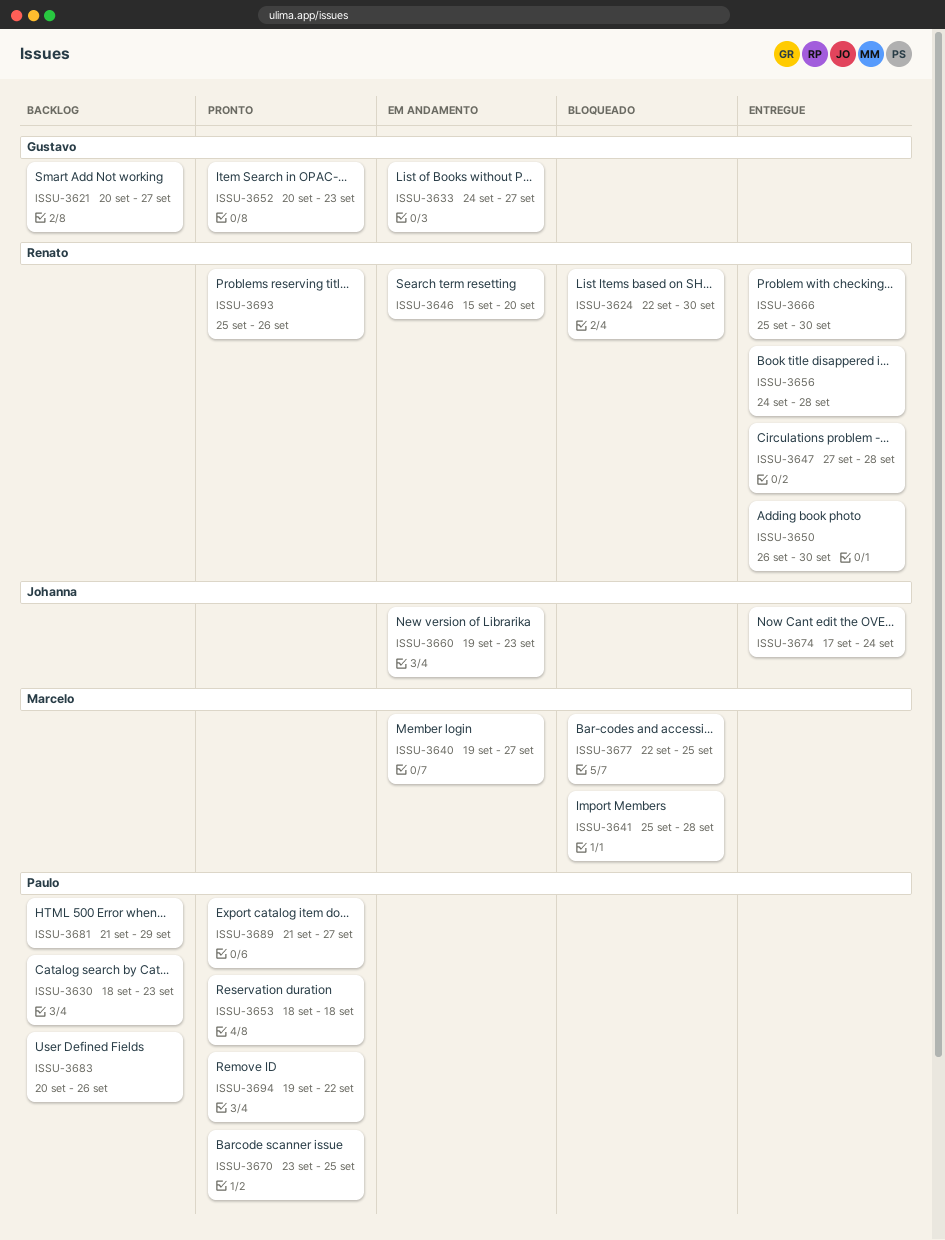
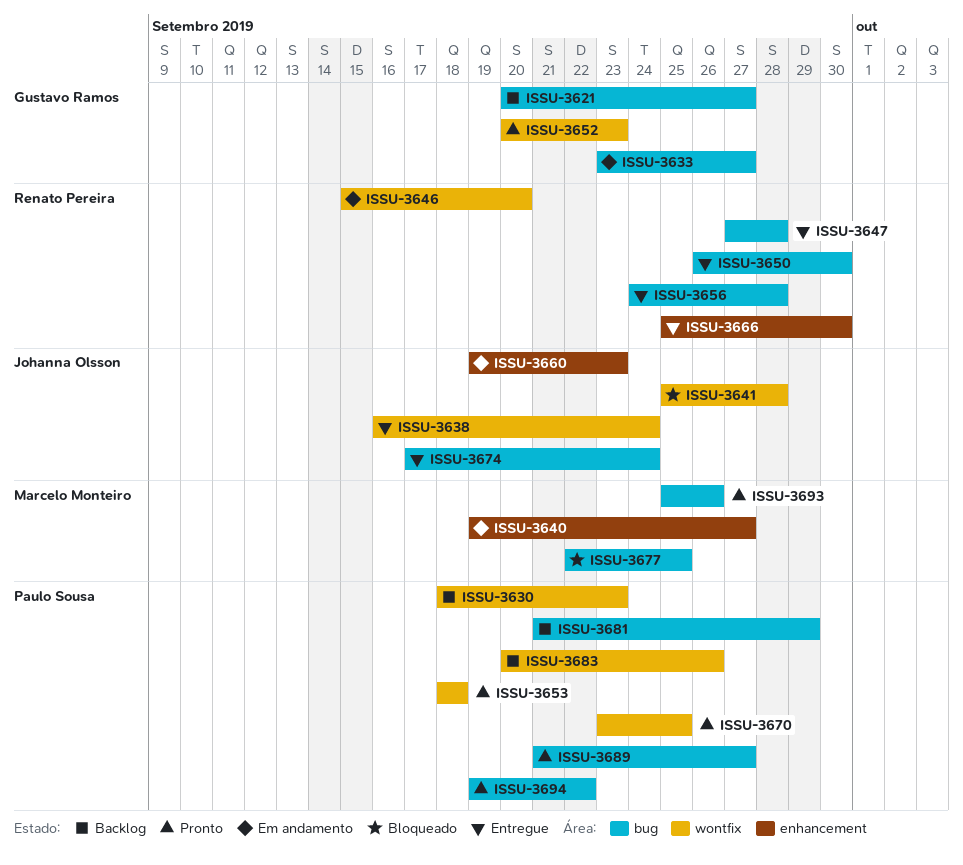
ISSU-3624: present -> none
ISSU-3633, start: Sep 24 -> Sep 23
ISSU-3638: none -> present
ISSU-3641, owner: Marcelo Monteiro -> Johanna Olsson
ISSU-3693, owner: Renato Pereira -> Marcelo Monteiro

